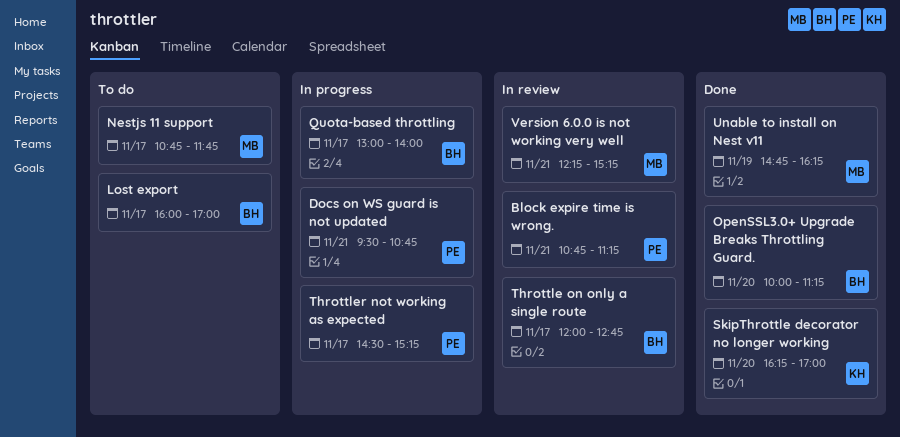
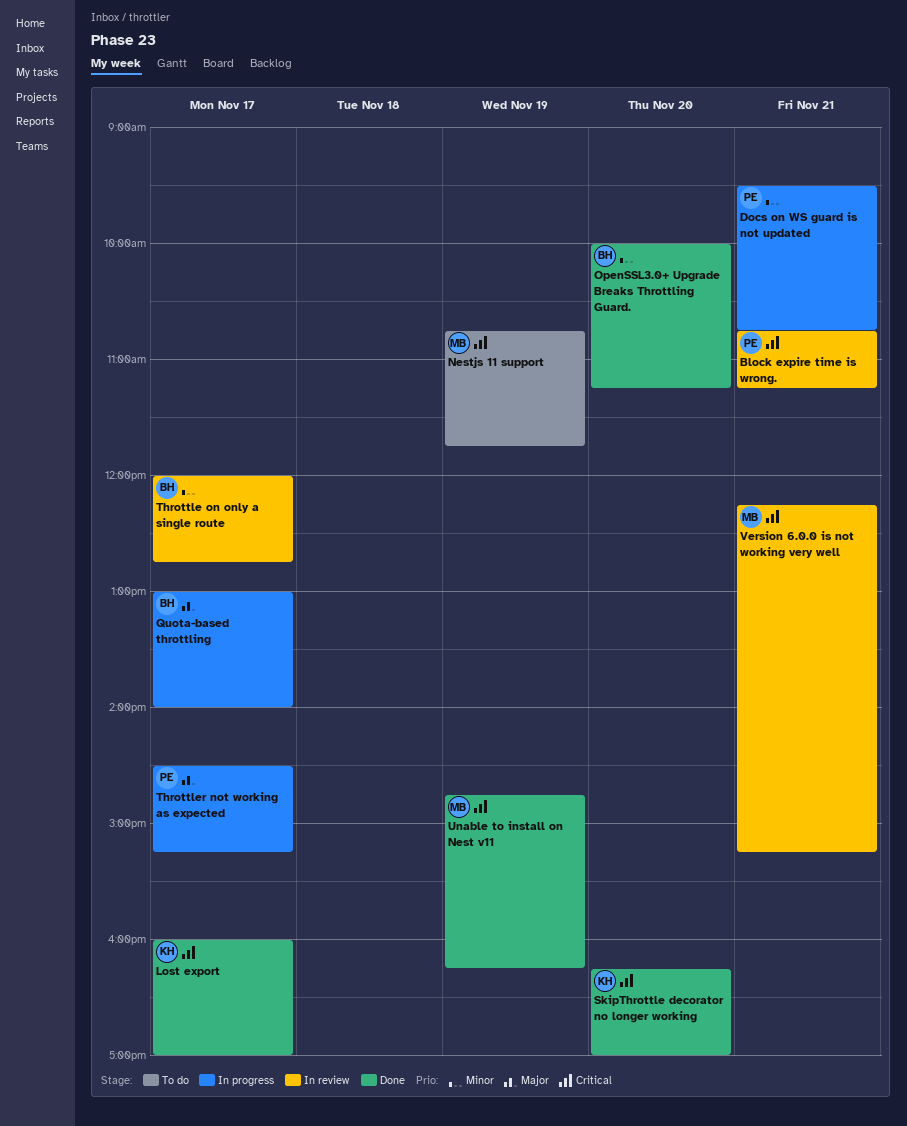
Lost export, status: To do -> Done
Lost export, owner: BH -> KH
Nestjs 11 support, day: Nov 17 -> Nov 19

